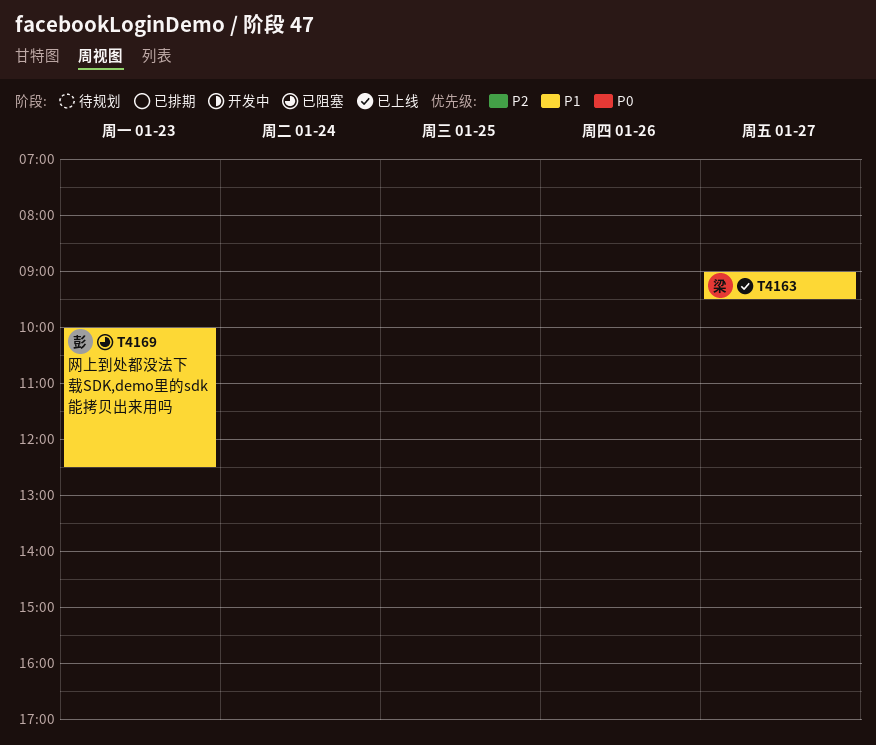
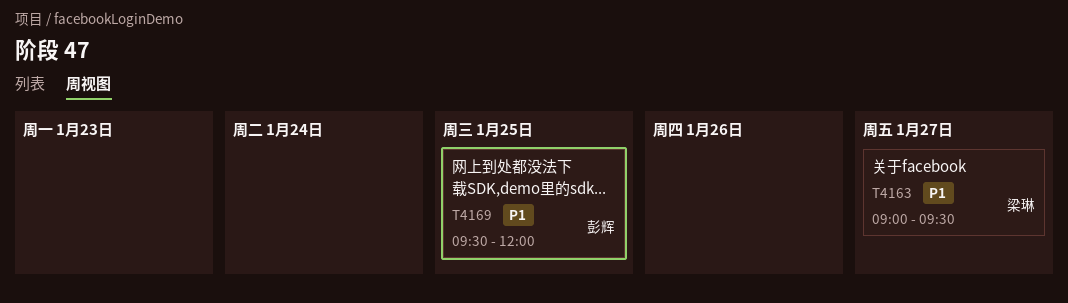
T4169, day: Jan 23 -> Jan 25
T4169, begins: 10:00 -> 09:30
T4169, ends: 12:30 -> 12:00

